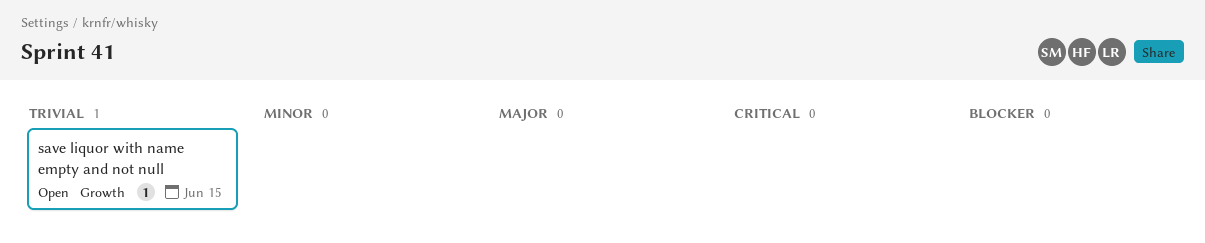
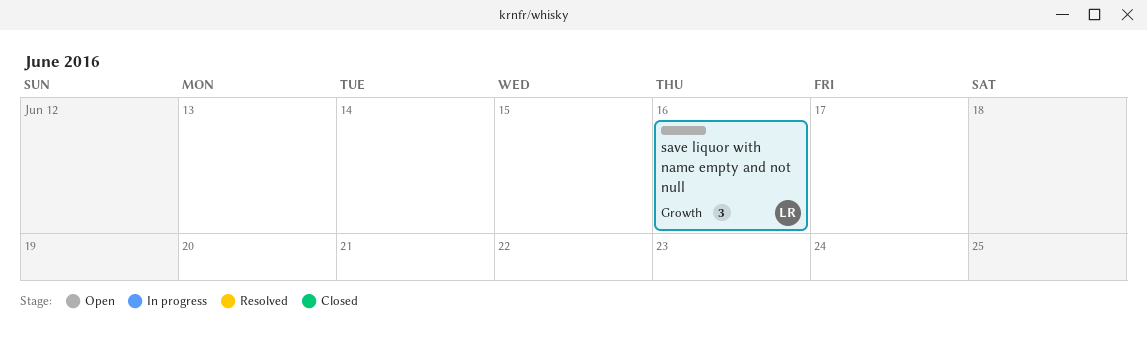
save liquor with name empty and not null, estimate: 1 -> 3
save liquor with name empty and not null, due: Jun 15 -> Jun 16

